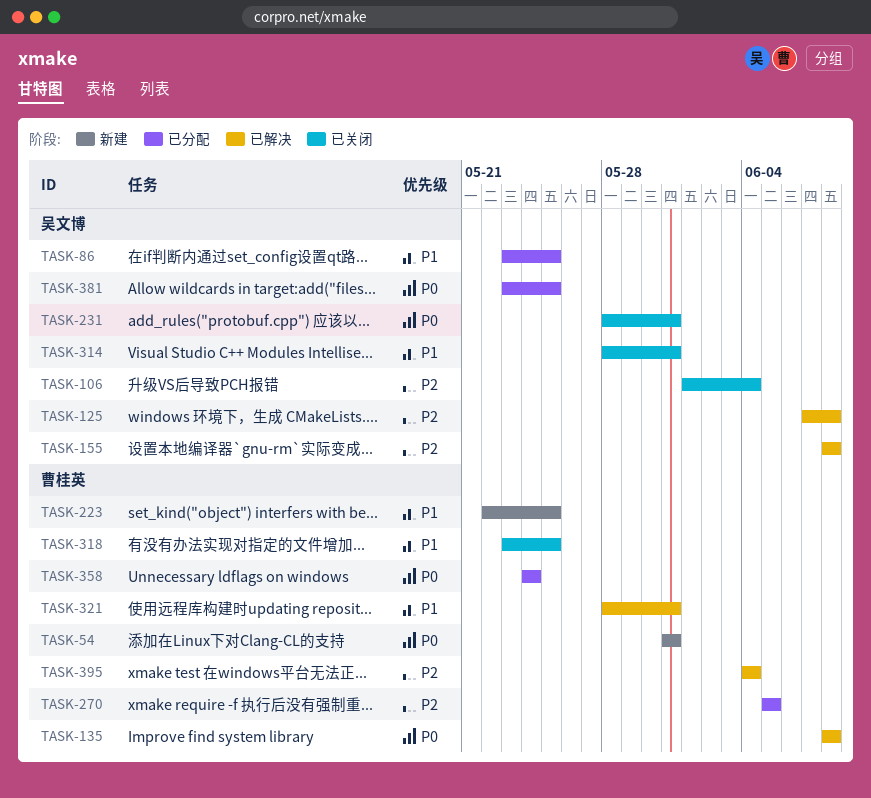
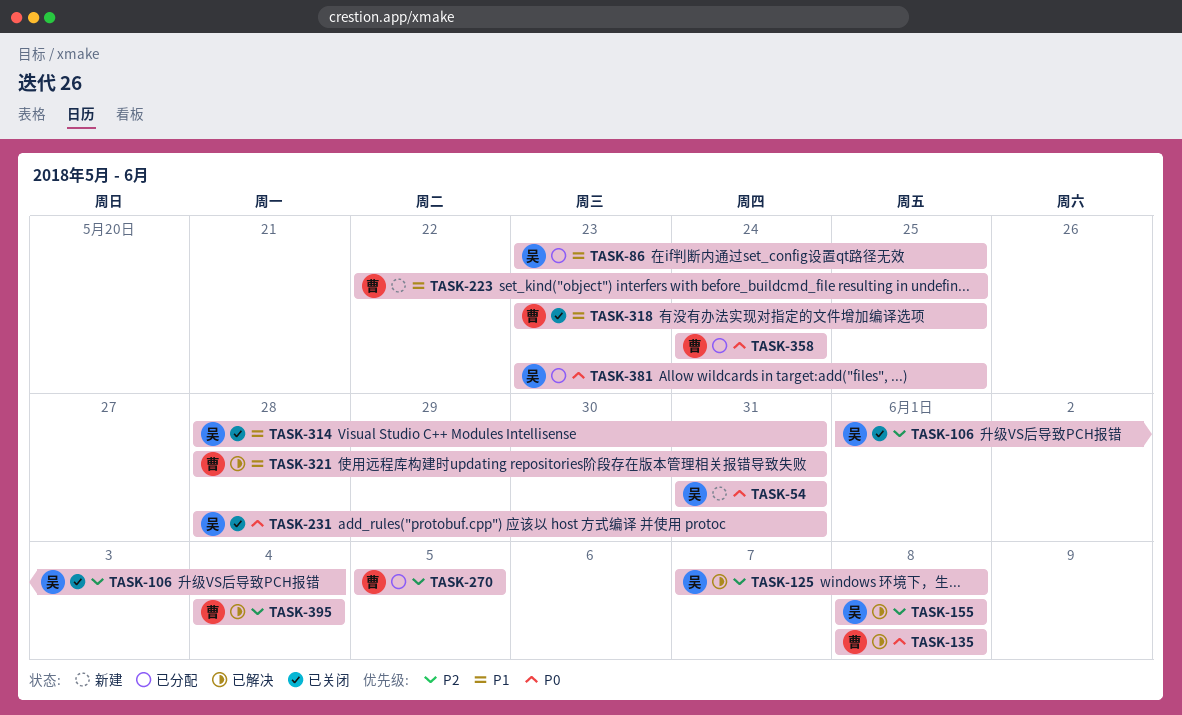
TASK-54, owner: 曹桂英 -> 吴文博

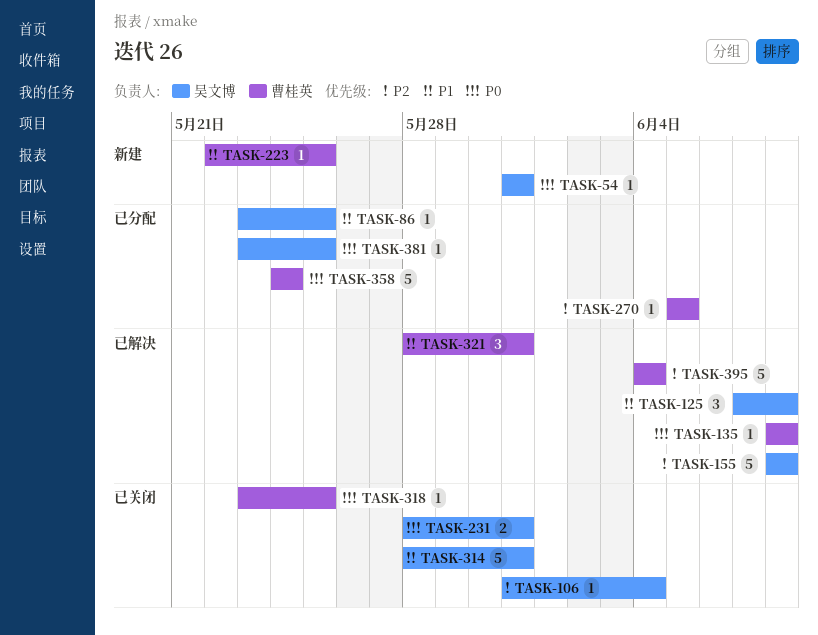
TASK-106, start: Jun 1 -> May 31
TASK-125, priority: P2 -> P1
TASK-318, priority: P1 -> P0

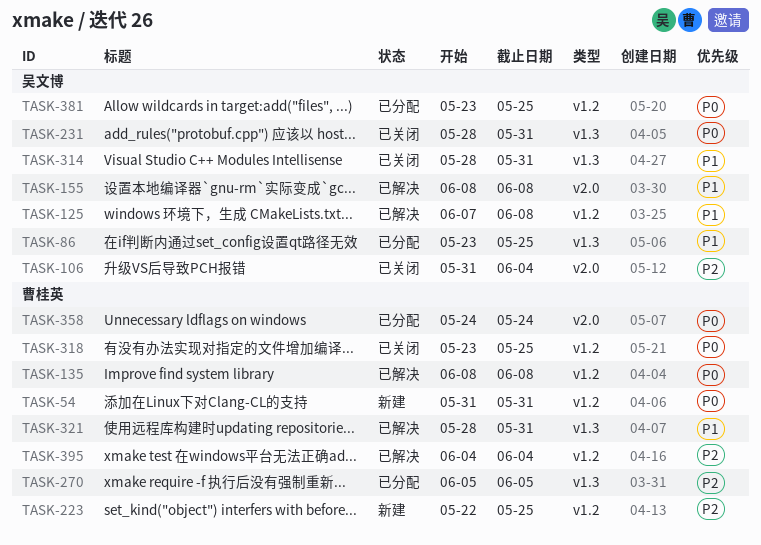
TASK-54, owner: 吴文博 -> 曹桂英
TASK-155, priority: P2 -> P1
TASK-223, priority: P1 -> P2

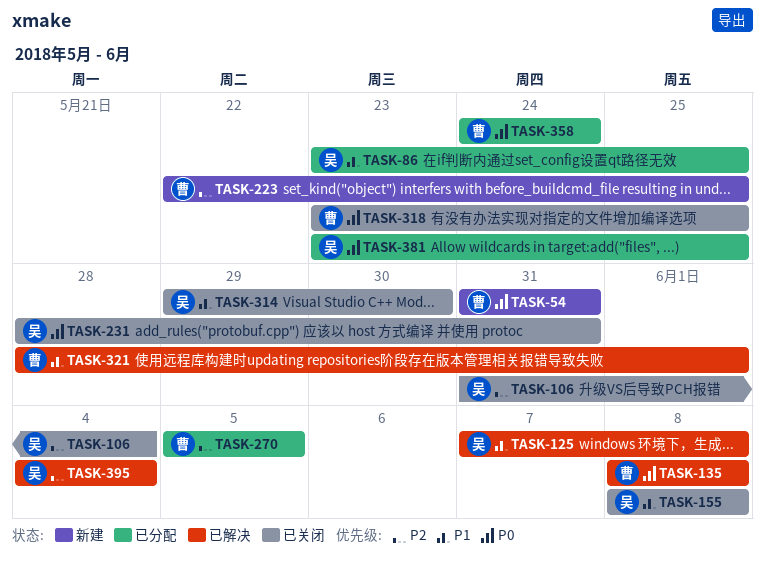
TASK-155, status: 已解决 -> 已关闭
TASK-314, start: May 28 -> May 29
TASK-314, due: May 31 -> May 30
TASK-321, due: May 31 -> Jun 1
TASK-395, owner: 曹桂英 -> 吴文博

